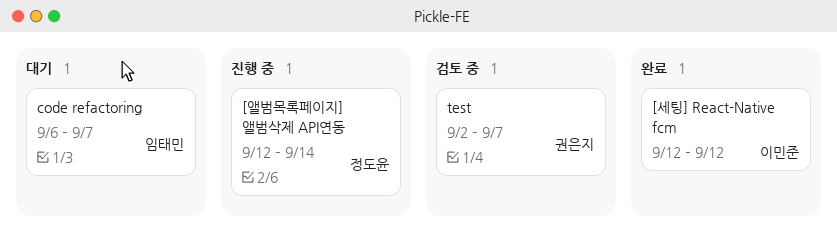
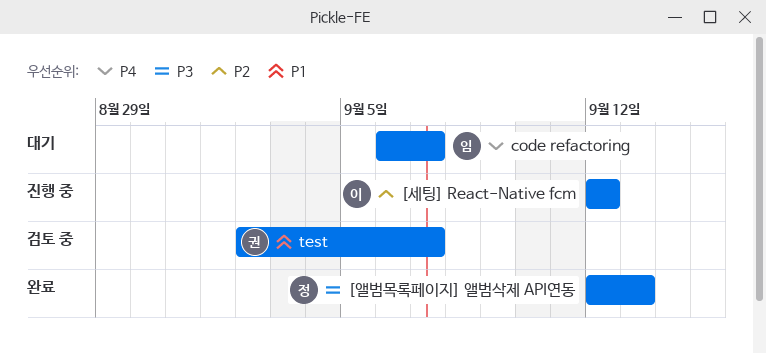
[세팅] React-Native fcm, status: 완료 -> 진행 중
[앨범목록페이지] 앨범삭제 API연동, status: 진행 중 -> 완료
[앨범목록페이지] 앨범삭제 API연동, due: Sep 14 -> Sep 13

